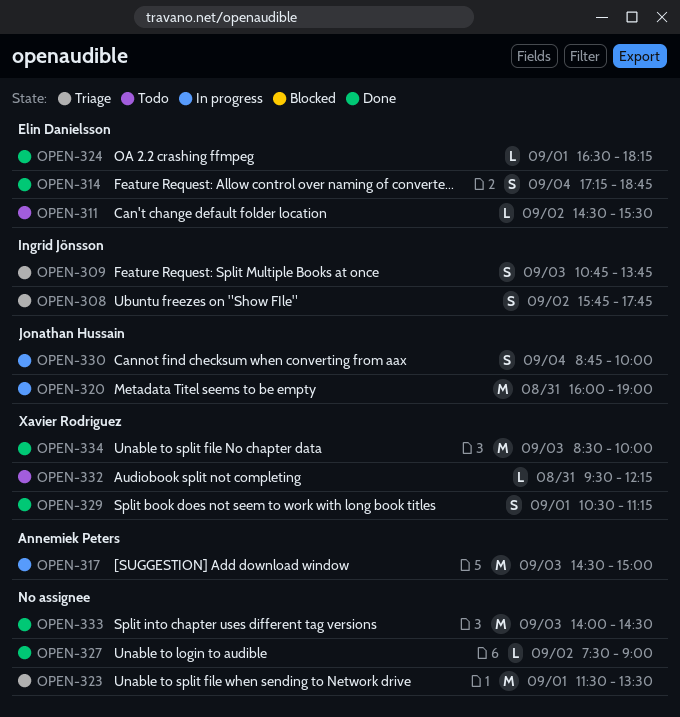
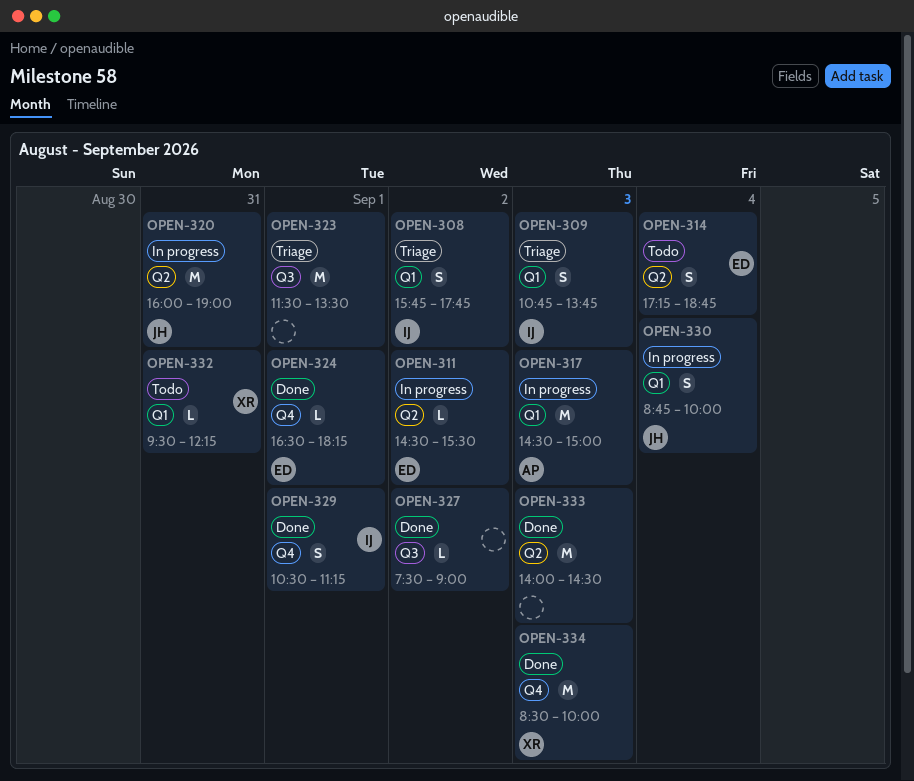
OPEN-311, status: Todo -> In progress
OPEN-314, status: Done -> Todo
OPEN-329, owner: Xavier Rodriguez -> Ingrid Jönsson

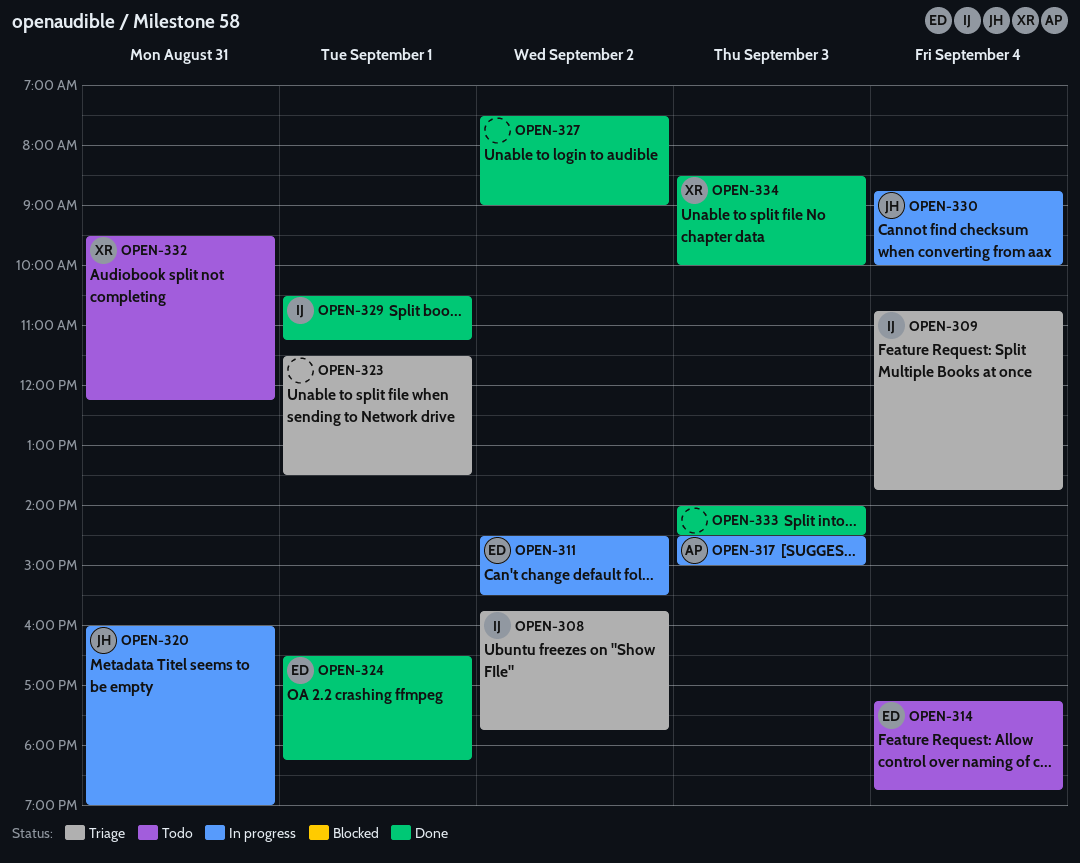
OPEN-309, day: Sep 3 -> Sep 4

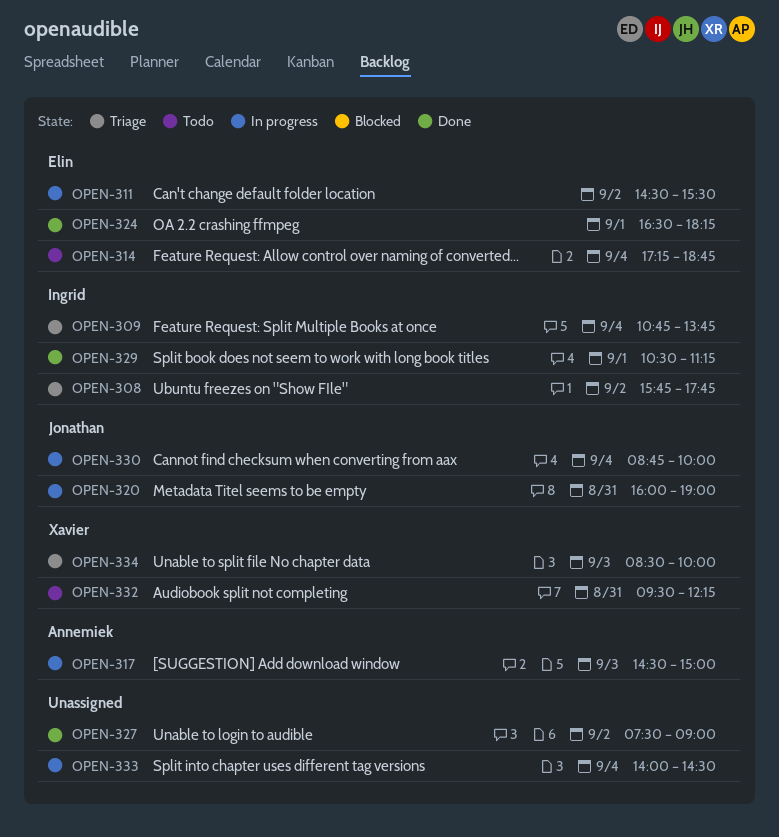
OPEN-323: present -> none
OPEN-333, status: Done -> In progress
OPEN-333, day: Sep 3 -> Sep 4
OPEN-334, status: Done -> Triage

